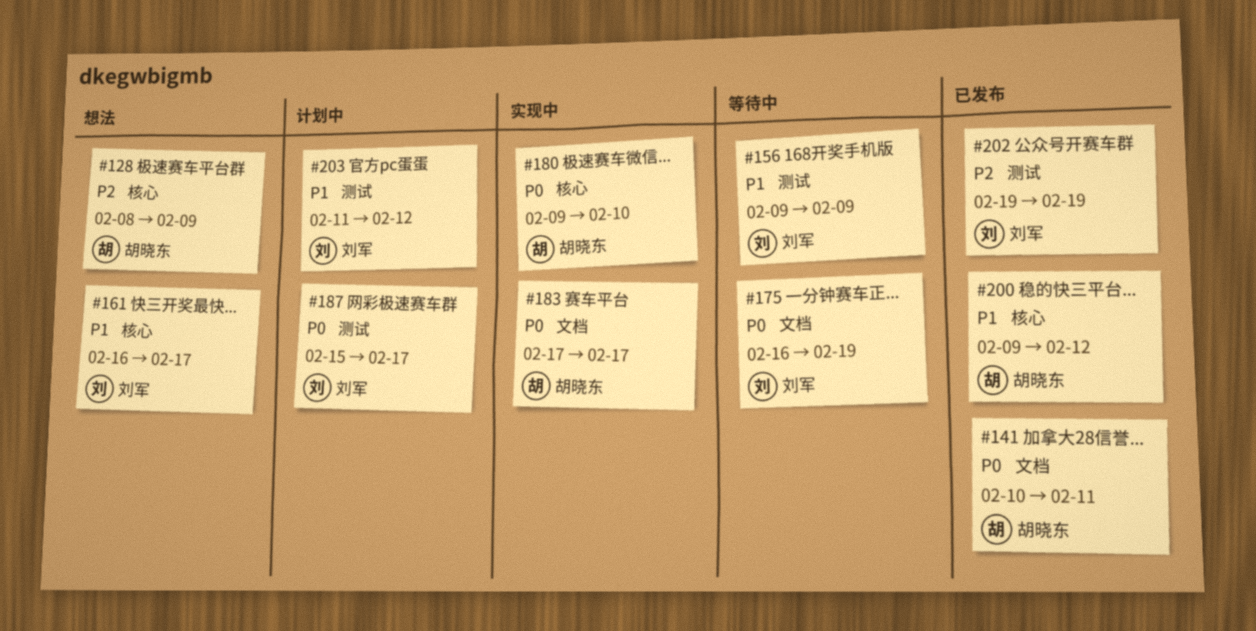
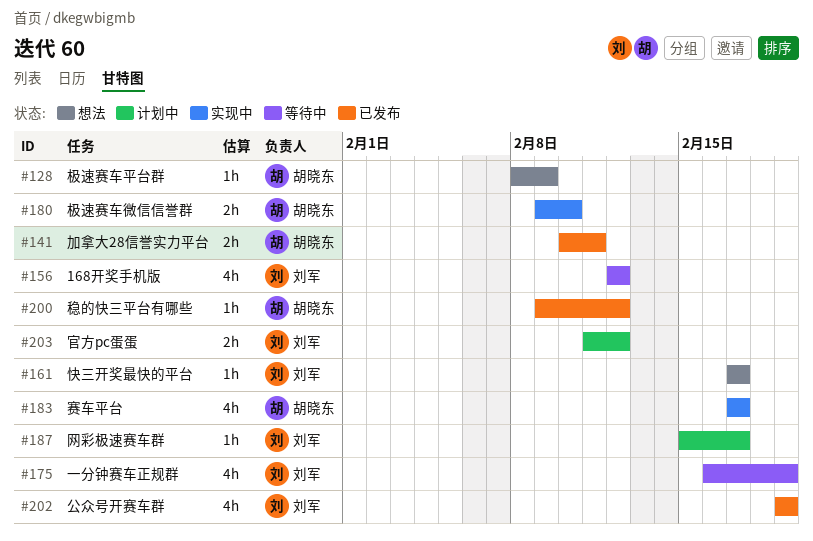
#156, start: Feb 9 -> Feb 12
#156, due: Feb 9 -> Feb 12
#161, start: Feb 16 -> Feb 17

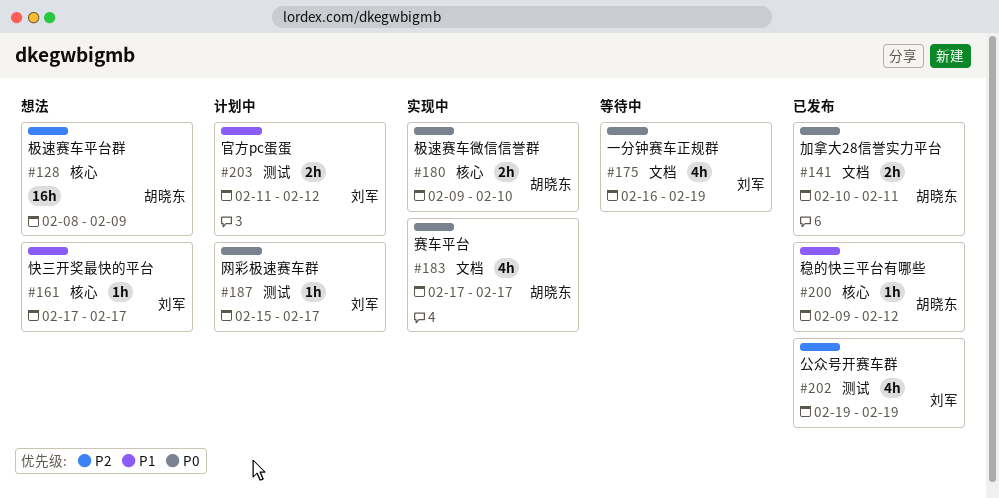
#128, estimate: 1h -> 16h
#156: present -> none

